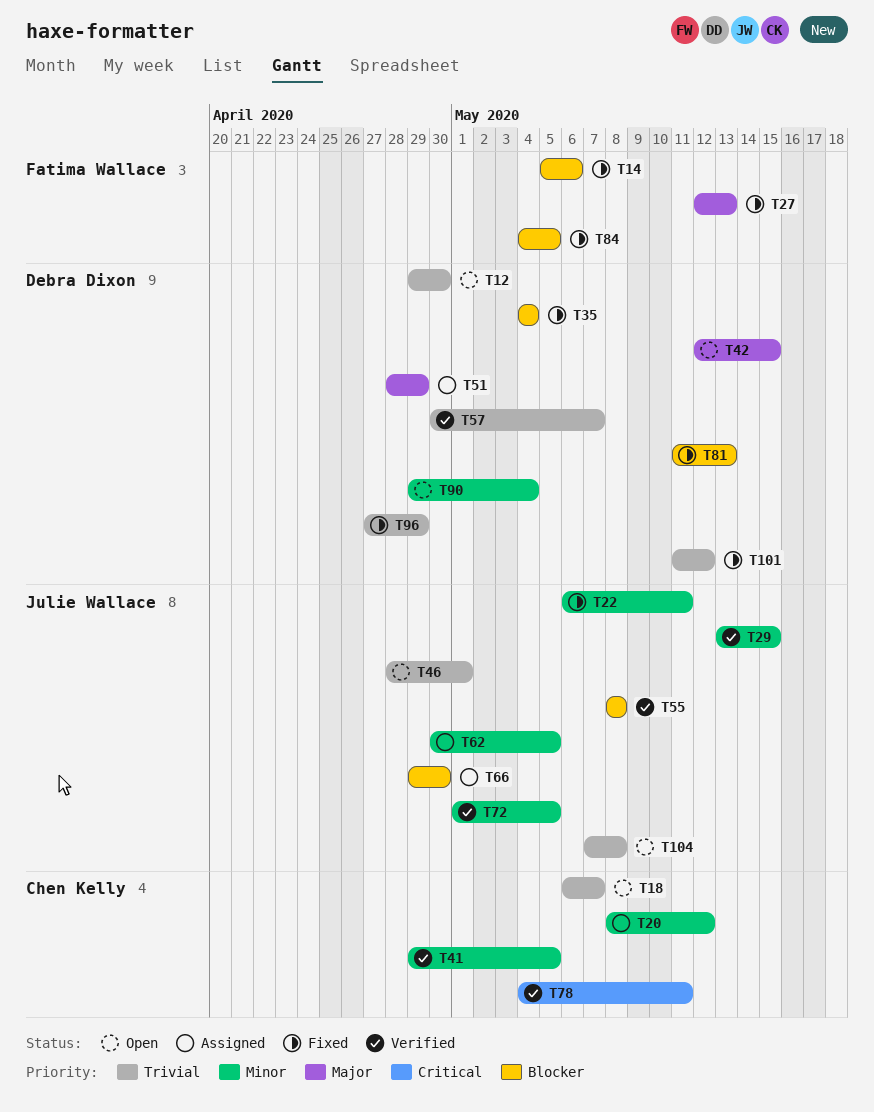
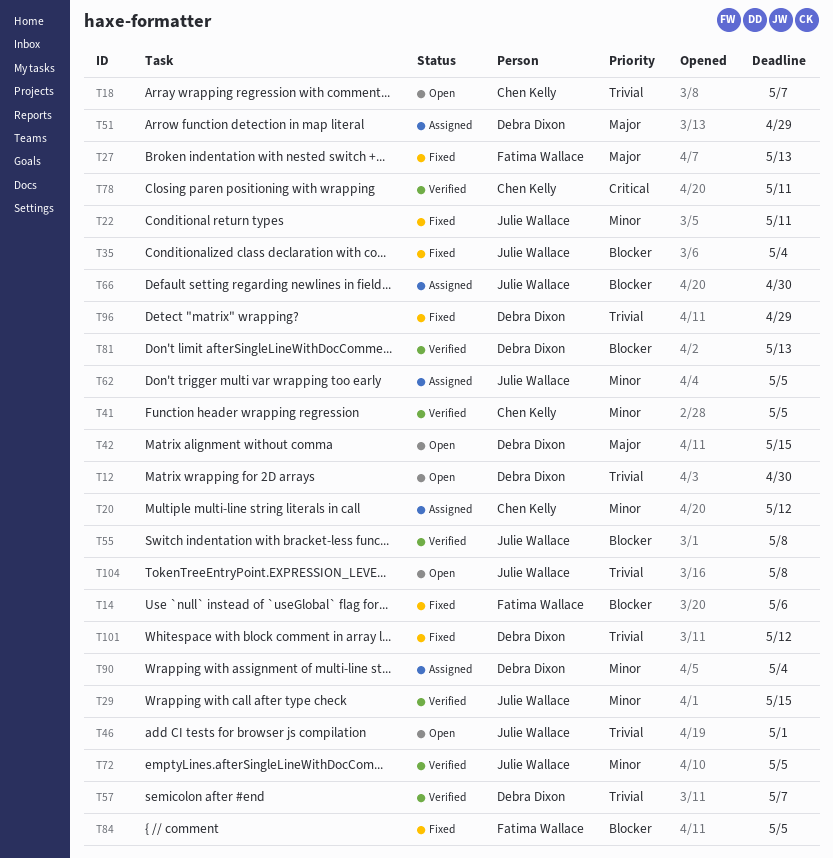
T35, owner: Debra Dixon -> Julie Wallace
T81, status: Fixed -> Verified
T90, status: Open -> Assigned

